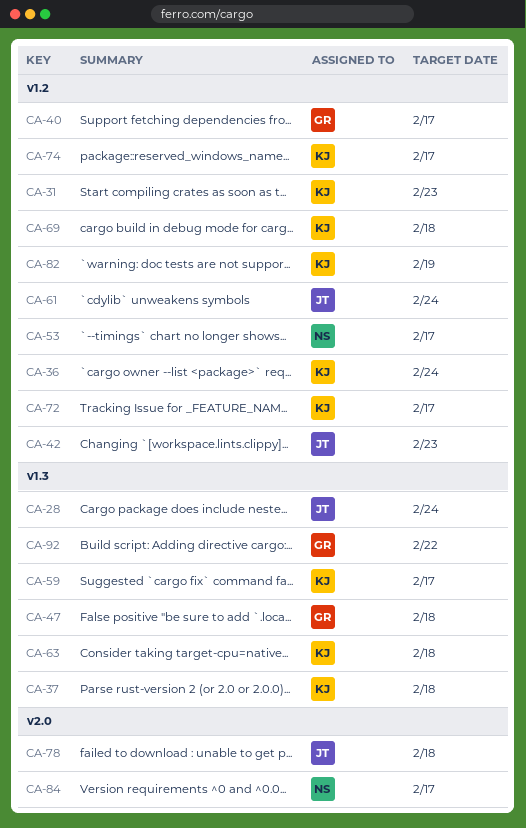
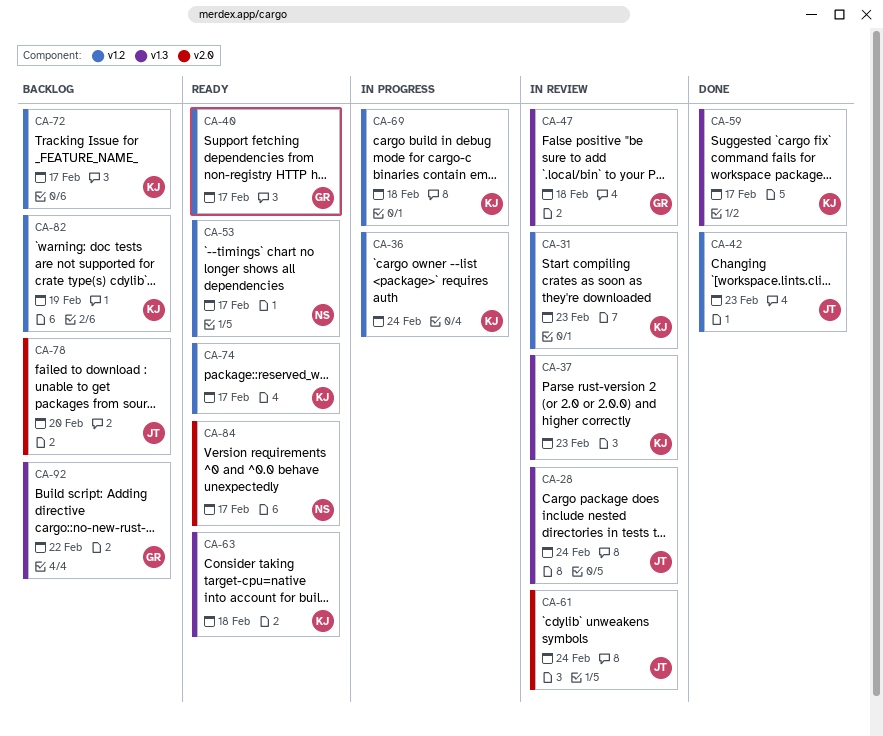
CA-37, due: Feb 18 -> Feb 23
CA-61, label: v1.2 -> v2.0
CA-78, due: Feb 18 -> Feb 20

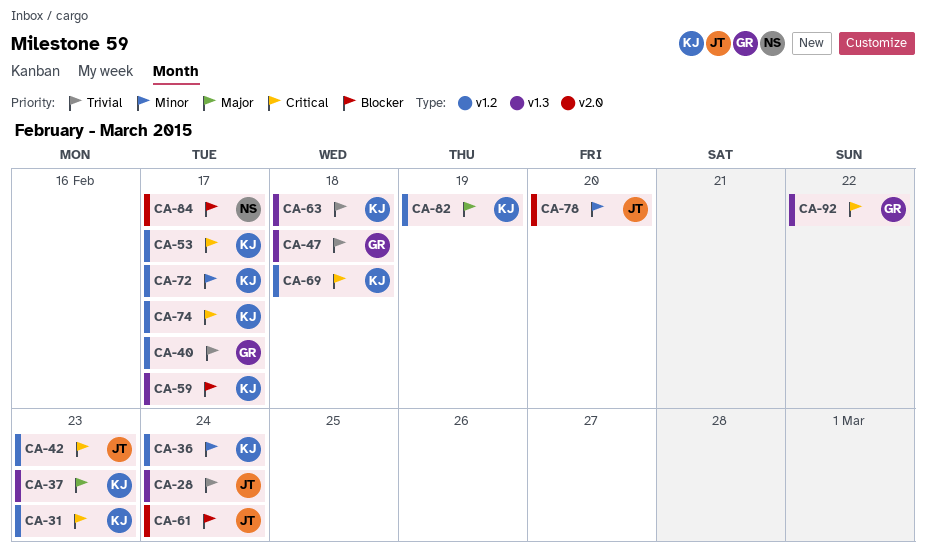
CA-53, owner: NS -> KJ

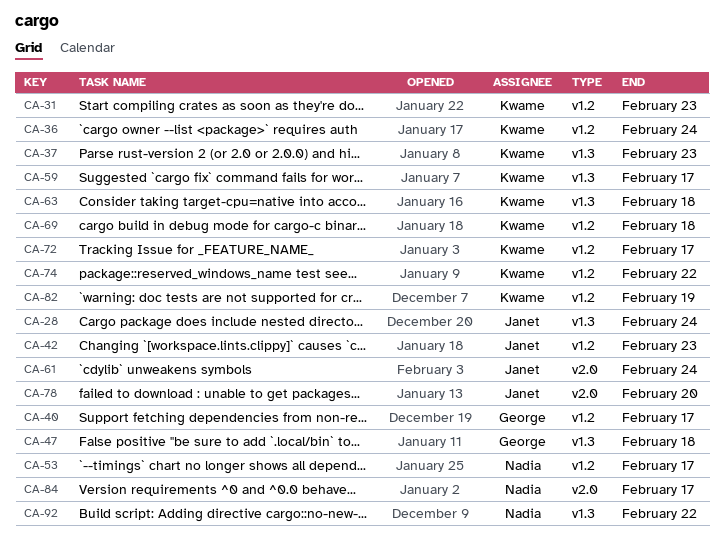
CA-53, owner: Kwame -> Nadia
CA-74, due: Feb 17 -> Feb 22
CA-92, owner: George -> Nadia

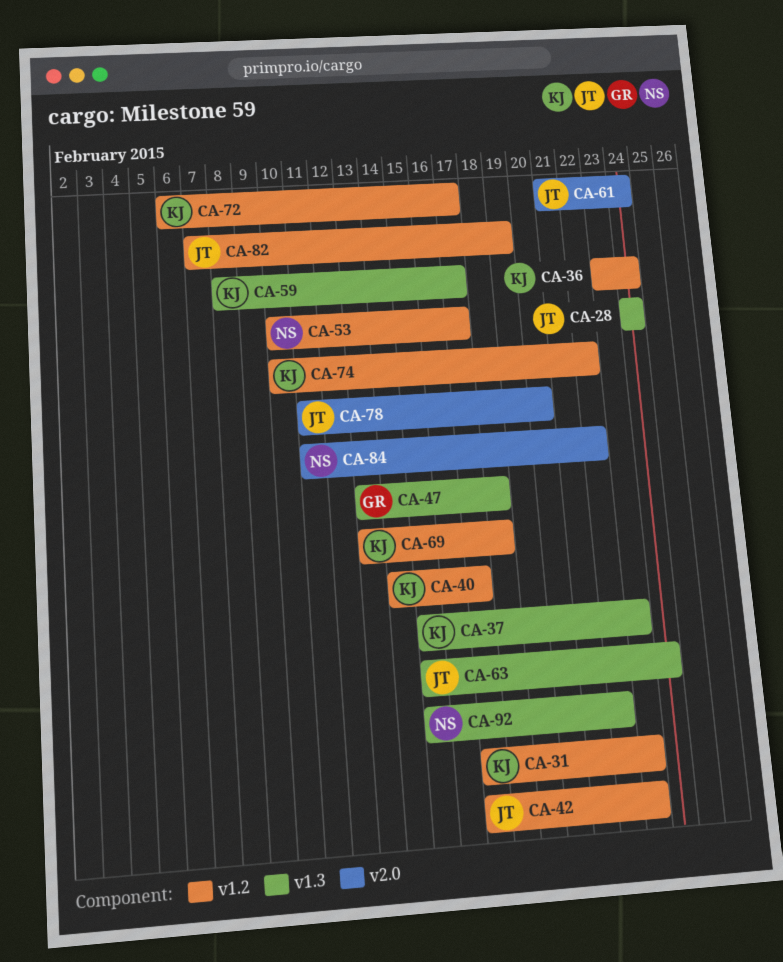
CA-40, owner: George -> Kwame
CA-63, owner: Kwame -> Janet
CA-63, due: Feb 18 -> Feb 24
CA-82, owner: Kwame -> Janet
CA-84, due: Feb 17 -> Feb 22

